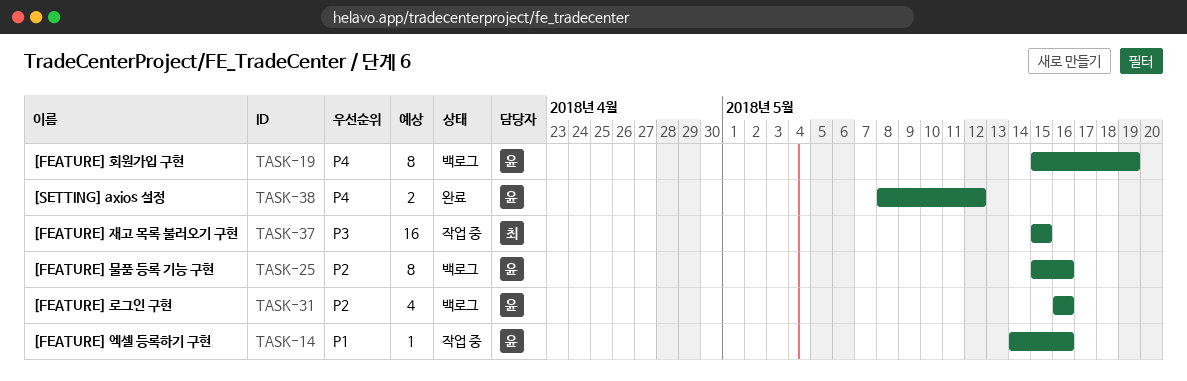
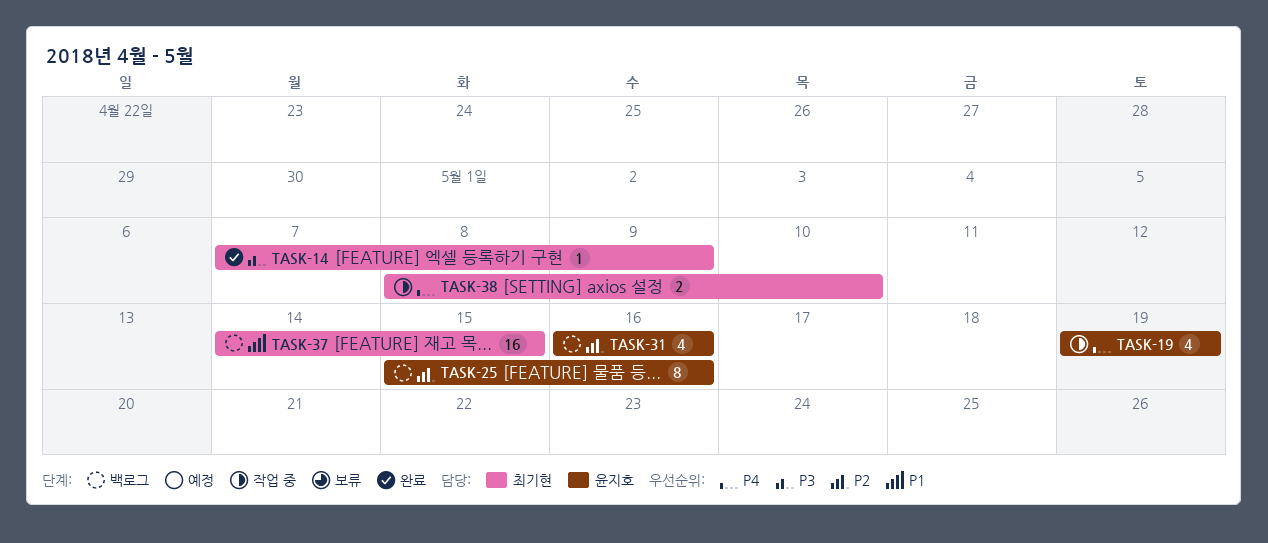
TASK-14, status: 작업 중 -> 완료
TASK-14, owner: 윤지호 -> 최기현
TASK-14, priority: P1 -> P3
TASK-14, start: May 14 -> May 7
TASK-14, due: May 16 -> May 9
TASK-19, status: 백로그 -> 작업 중
TASK-19, estimate: 8 -> 4
TASK-19, start: May 15 -> May 19
TASK-37, status: 작업 중 -> 백로그
TASK-37, priority: P3 -> P1
TASK-37, start: May 15 -> May 14
TASK-38, status: 완료 -> 작업 중
TASK-38, owner: 윤지호 -> 최기현
TASK-38, due: May 12 -> May 10

